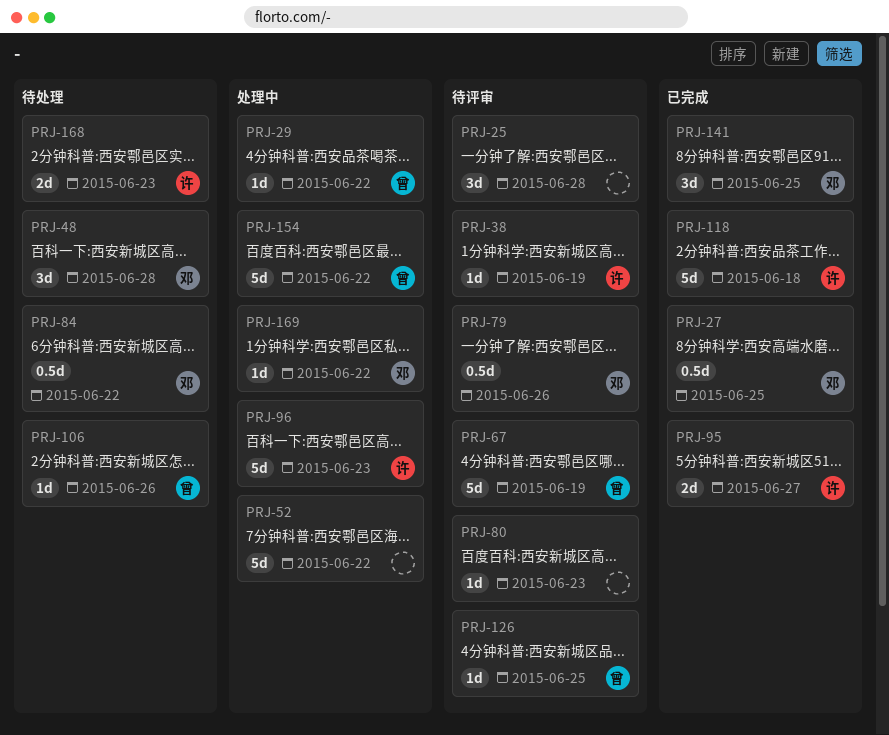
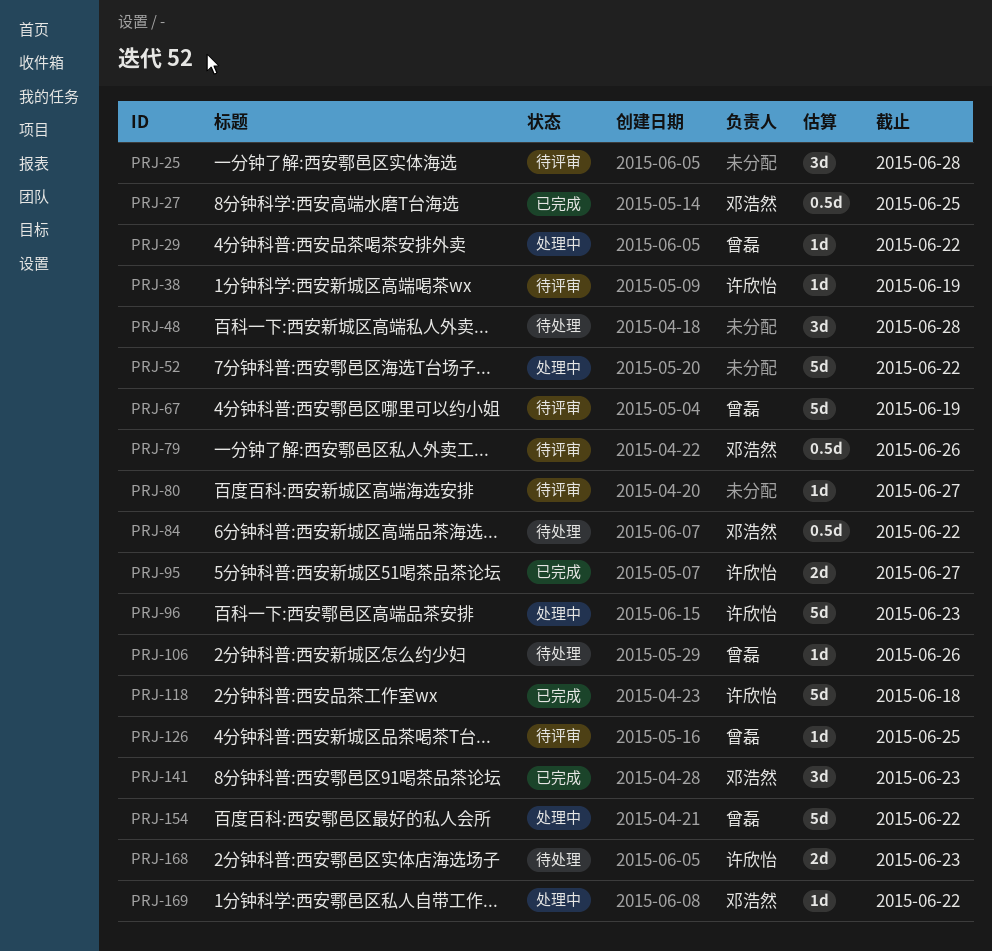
PRJ-48, owner: 邓浩然 -> none
PRJ-80, due: Jun 23 -> Jun 27
PRJ-141, due: Jun 25 -> Jun 23

